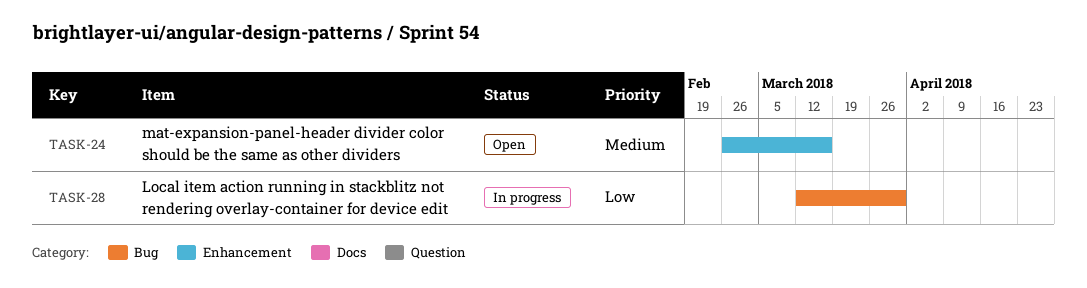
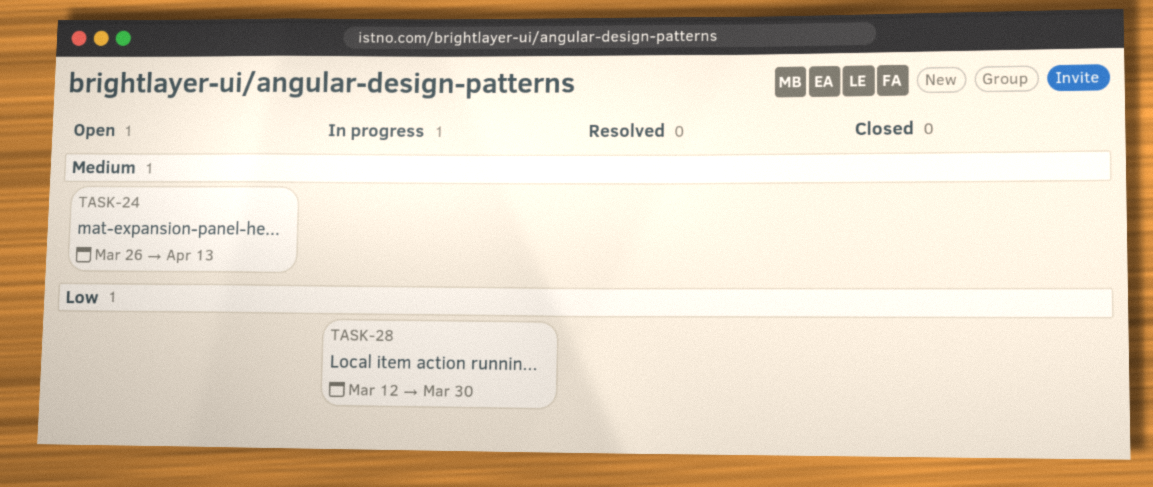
TASK-24, start: Feb 26 -> Mar 26
TASK-24, due: Mar 16 -> Apr 13

